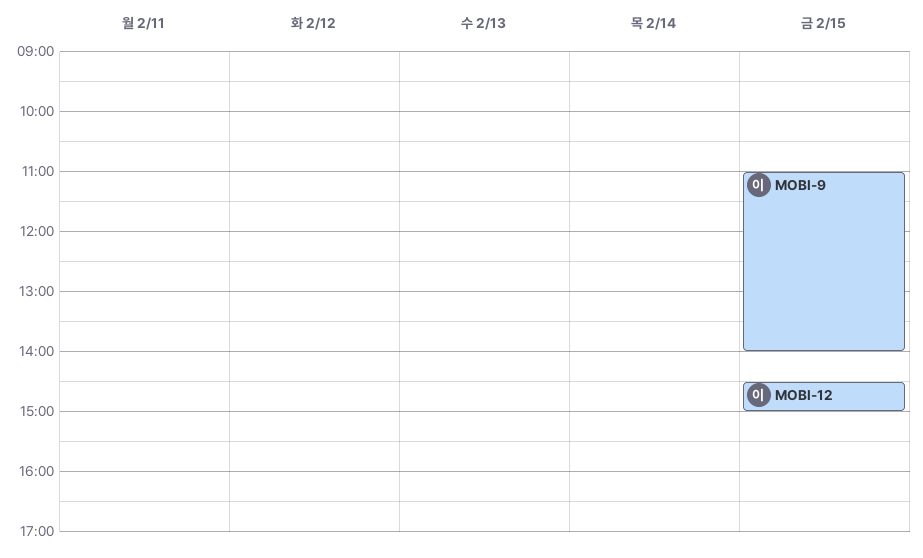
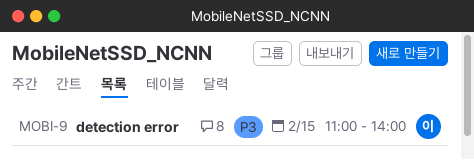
MOBI-12: present -> none

